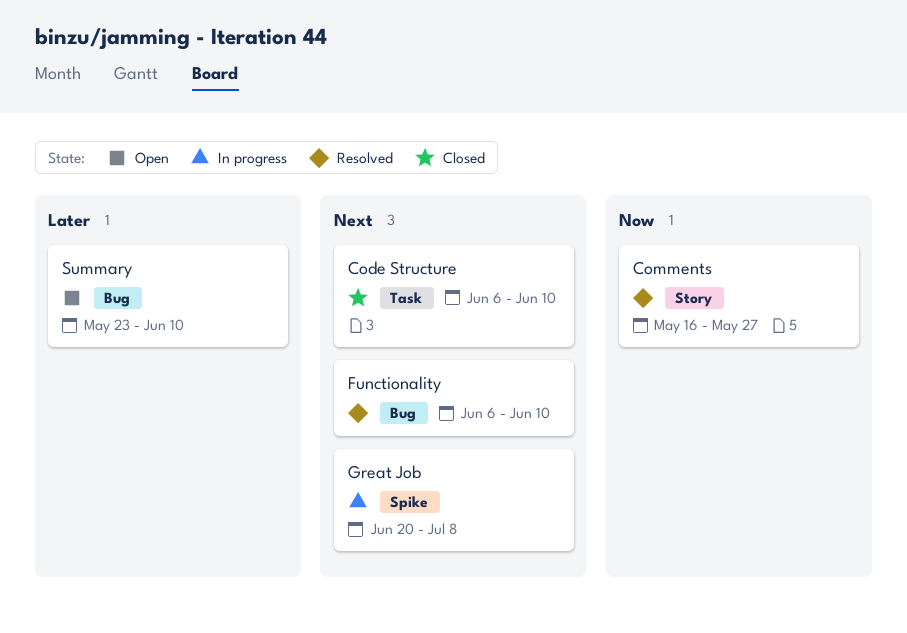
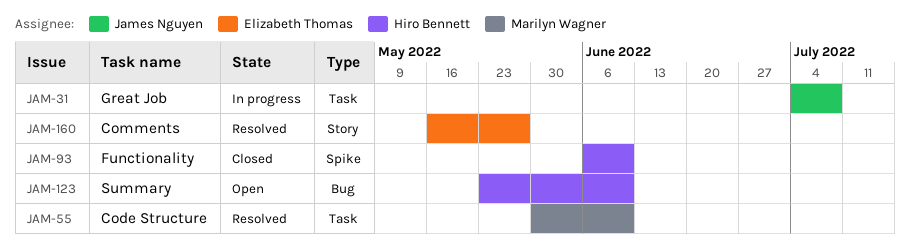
Code Structure, status: Closed -> Resolved
Code Structure, start: Jun 6 -> May 30
Functionality, status: Resolved -> Closed
Functionality, label: Bug -> Spike
Great Job, label: Spike -> Task
Great Job, start: Jun 20 -> Jul 4

